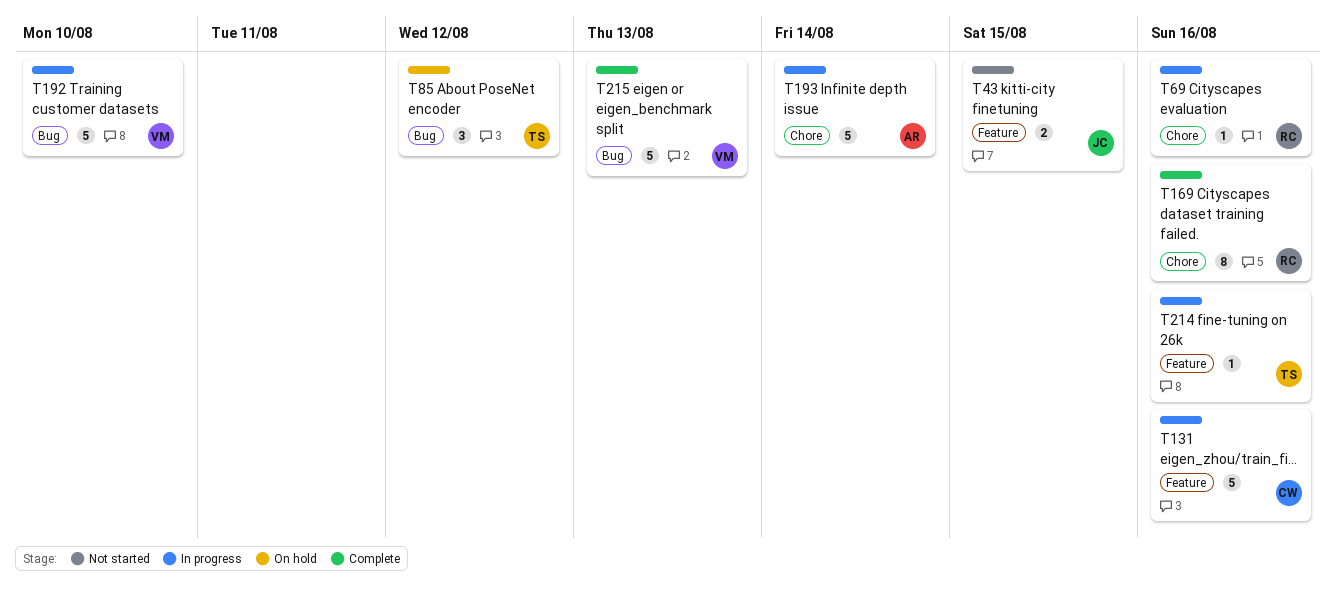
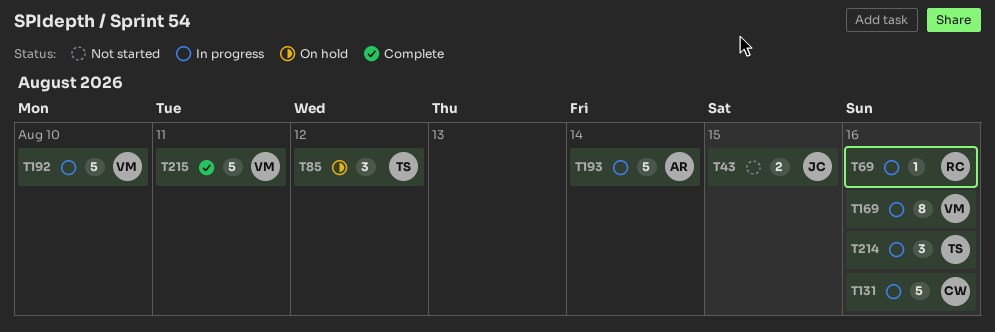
T169, status: Complete -> In progress
T169, owner: RC -> VM
T214, estimate: 1 -> 3
T215, due: Aug 13 -> Aug 11

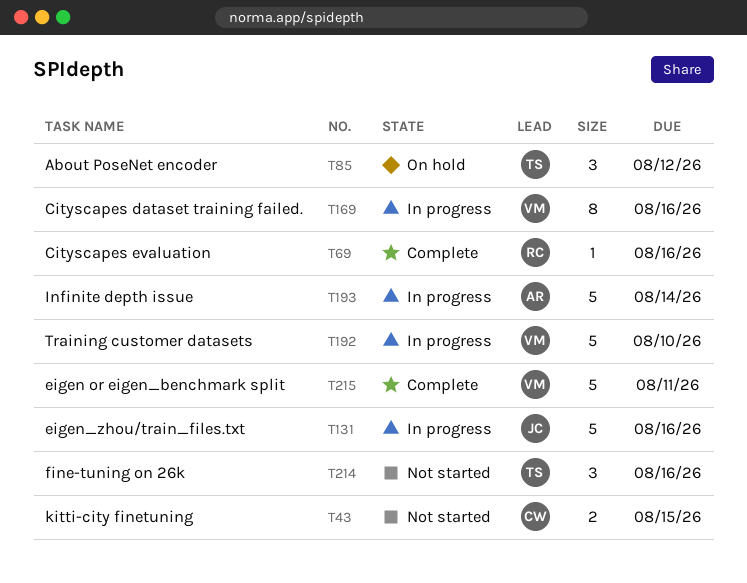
T43, owner: JC -> CW
T69, status: In progress -> Complete
T131, owner: CW -> JC
T214, status: In progress -> Not started

